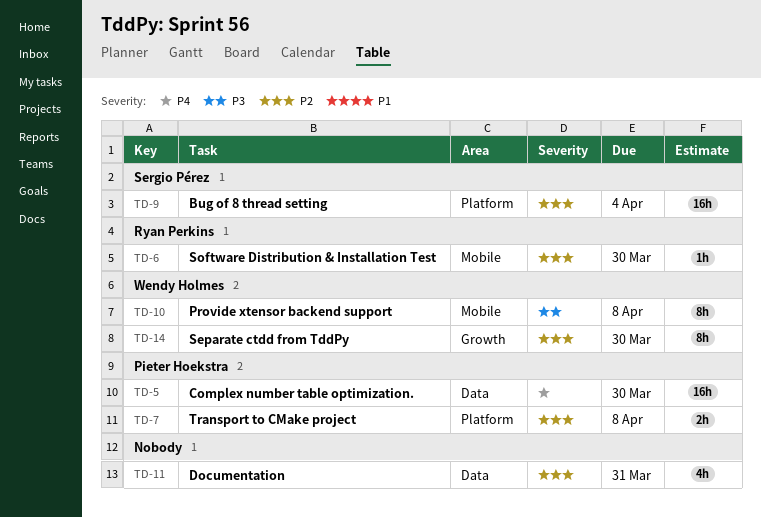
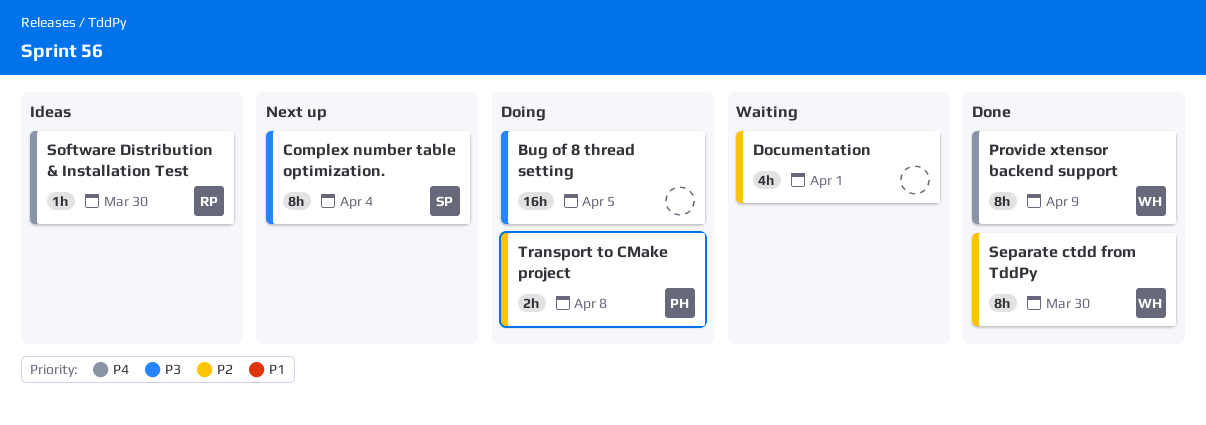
Bug of 8 thread setting, owner: Sergio Pérez -> none
Bug of 8 thread setting, priority: P2 -> P3
Bug of 8 thread setting, due: Apr 4 -> Apr 5
Complex number table optimization., owner: Pieter Hoekstra -> Sergio Pérez
Complex number table optimization., priority: P4 -> P3
Complex number table optimization., estimate: 16h -> 8h
Complex number table optimization., due: Mar 30 -> Apr 4
Documentation, due: Mar 31 -> Apr 1
Provide xtensor backend support, priority: P3 -> P4
Provide xtensor backend support, due: Apr 8 -> Apr 9
Software Distribution & Installation Test, priority: P2 -> P4

